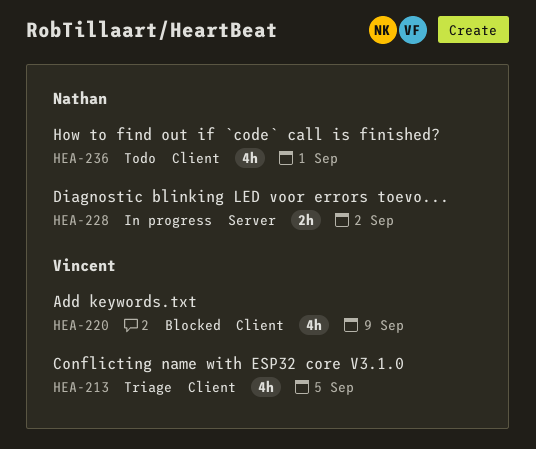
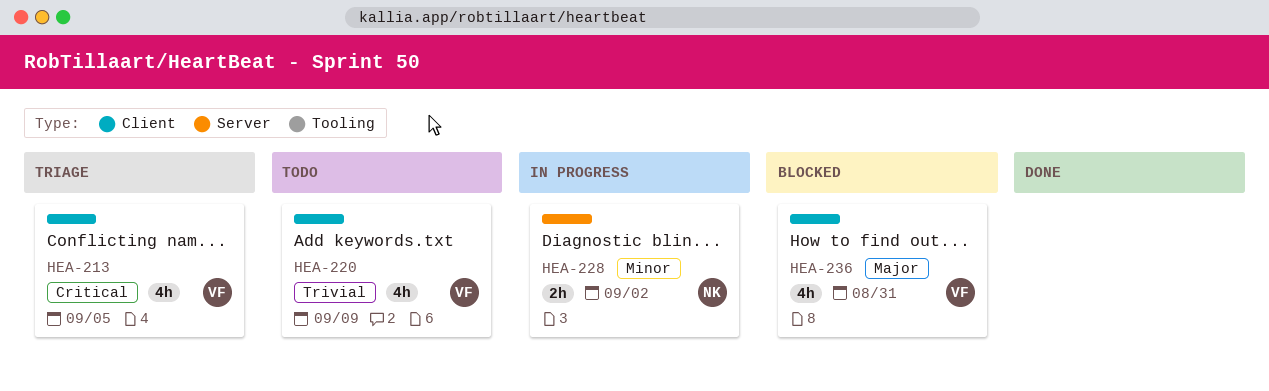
HEA-220, status: Blocked -> Todo
HEA-236, status: Todo -> Blocked
HEA-236, owner: Nathan -> Vincent
HEA-236, due: Sep 1 -> Aug 31

